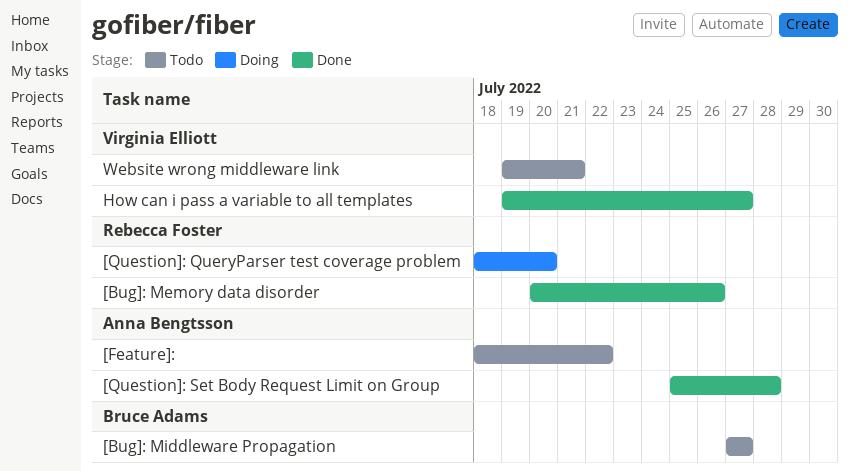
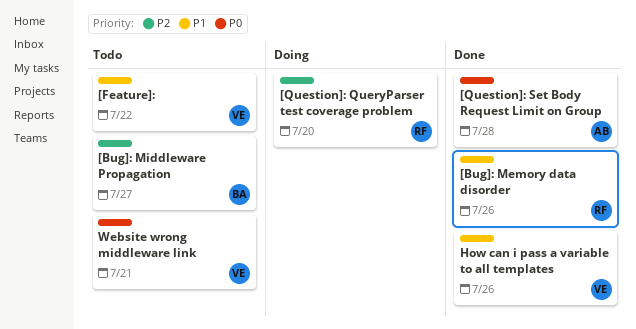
[Feature]:, owner: Anna Bengtsson -> Virginia Elliott
How can i pass a variable to all templates, due: Jul 27 -> Jul 26

